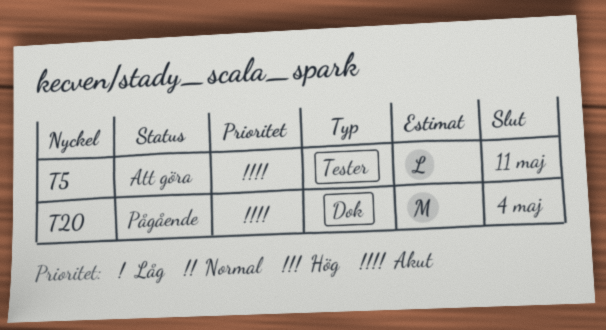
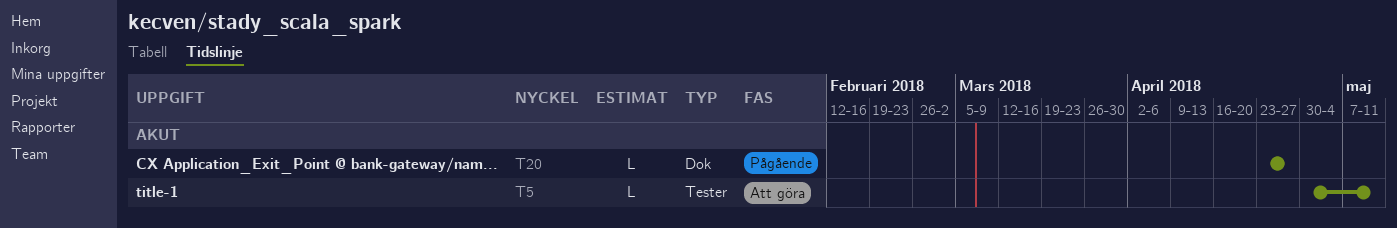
T20, estimate: M -> L
T20, due: May 4 -> Apr 27

